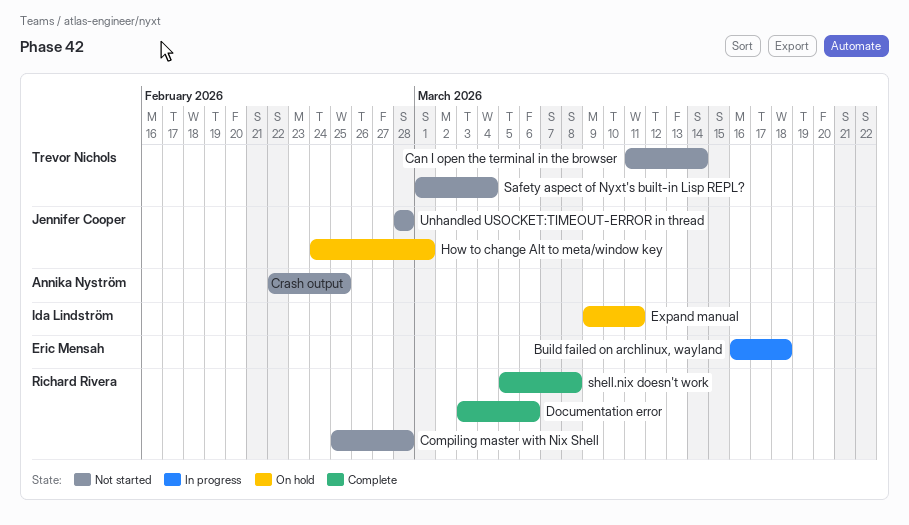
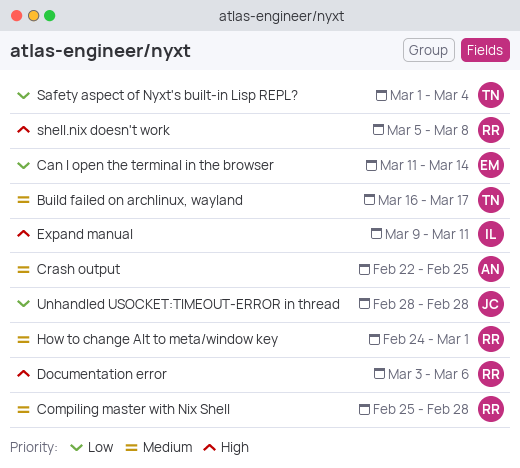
Build failed on archlinux, wayland, owner: Eric Mensah -> Trevor Nichols
Build failed on archlinux, wayland, due: Mar 18 -> Mar 17
Can I open the terminal in the browser, owner: Trevor Nichols -> Eric Mensah
How to change Alt to meta/window key, owner: Jennifer Cooper -> Richard Rivera

